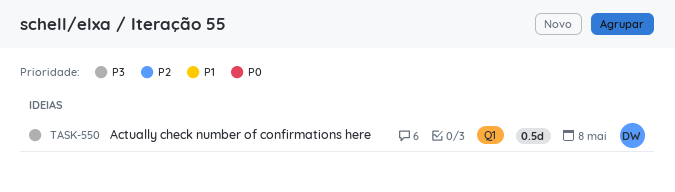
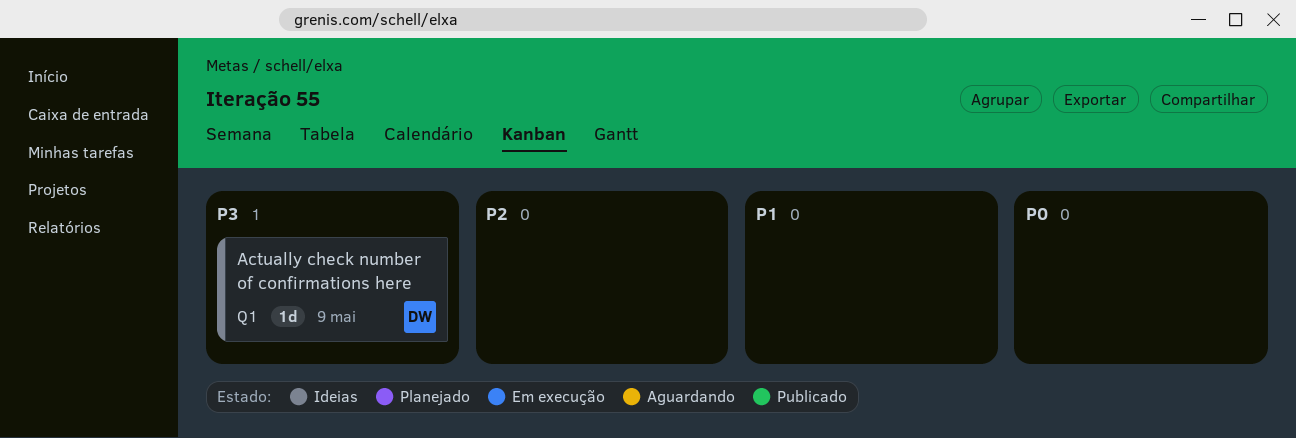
Actually check number of confirmations here, estimate: 0.5d -> 1d
Actually check number of confirmations here, due: May 8 -> May 9

